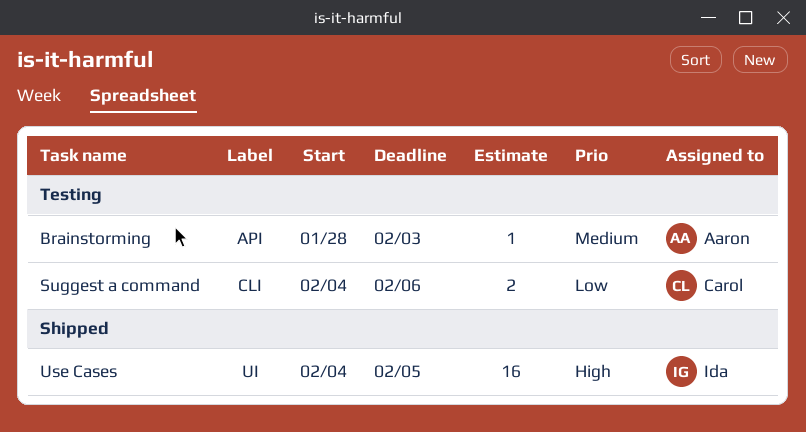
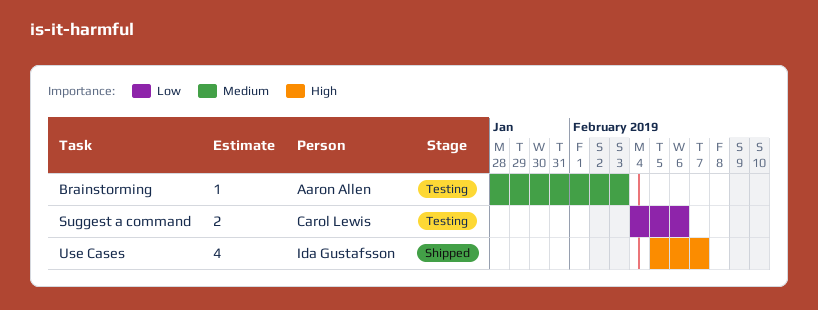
Use Cases, estimate: 16 -> 4
Use Cases, start: Feb 4 -> Feb 5
Use Cases, due: Feb 5 -> Feb 7

